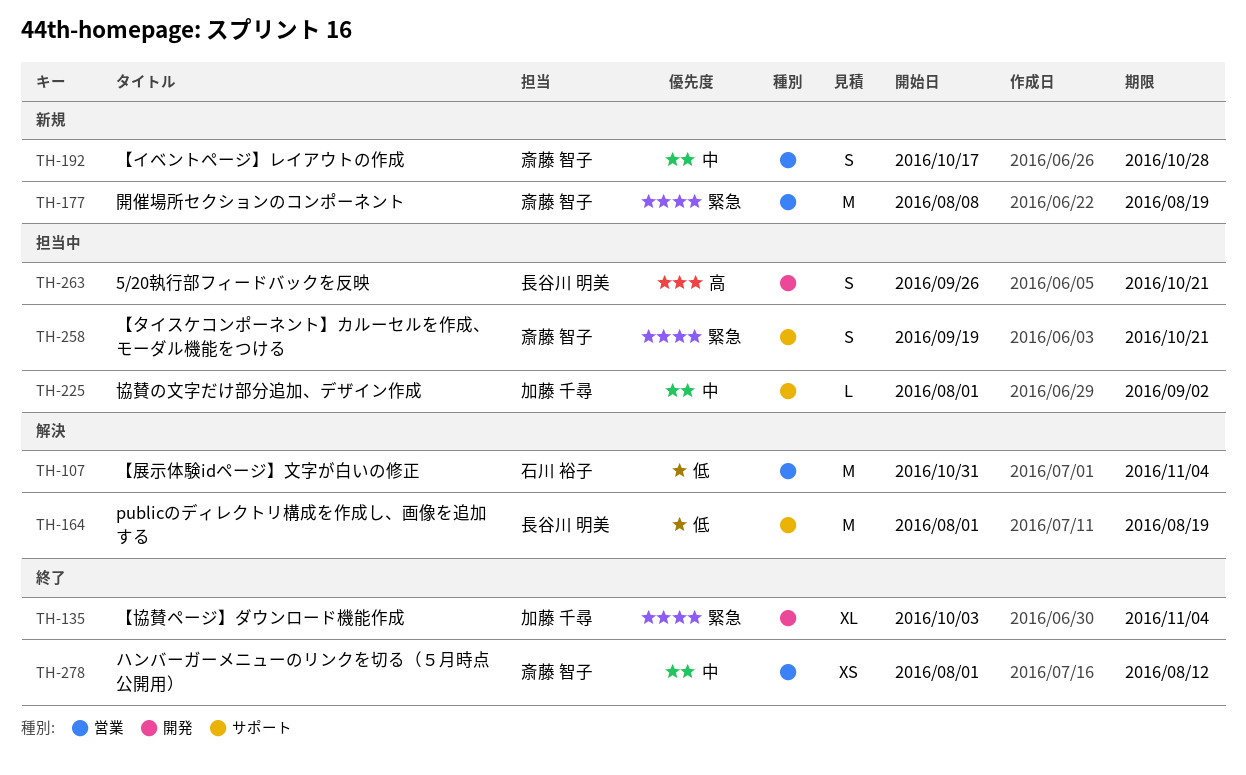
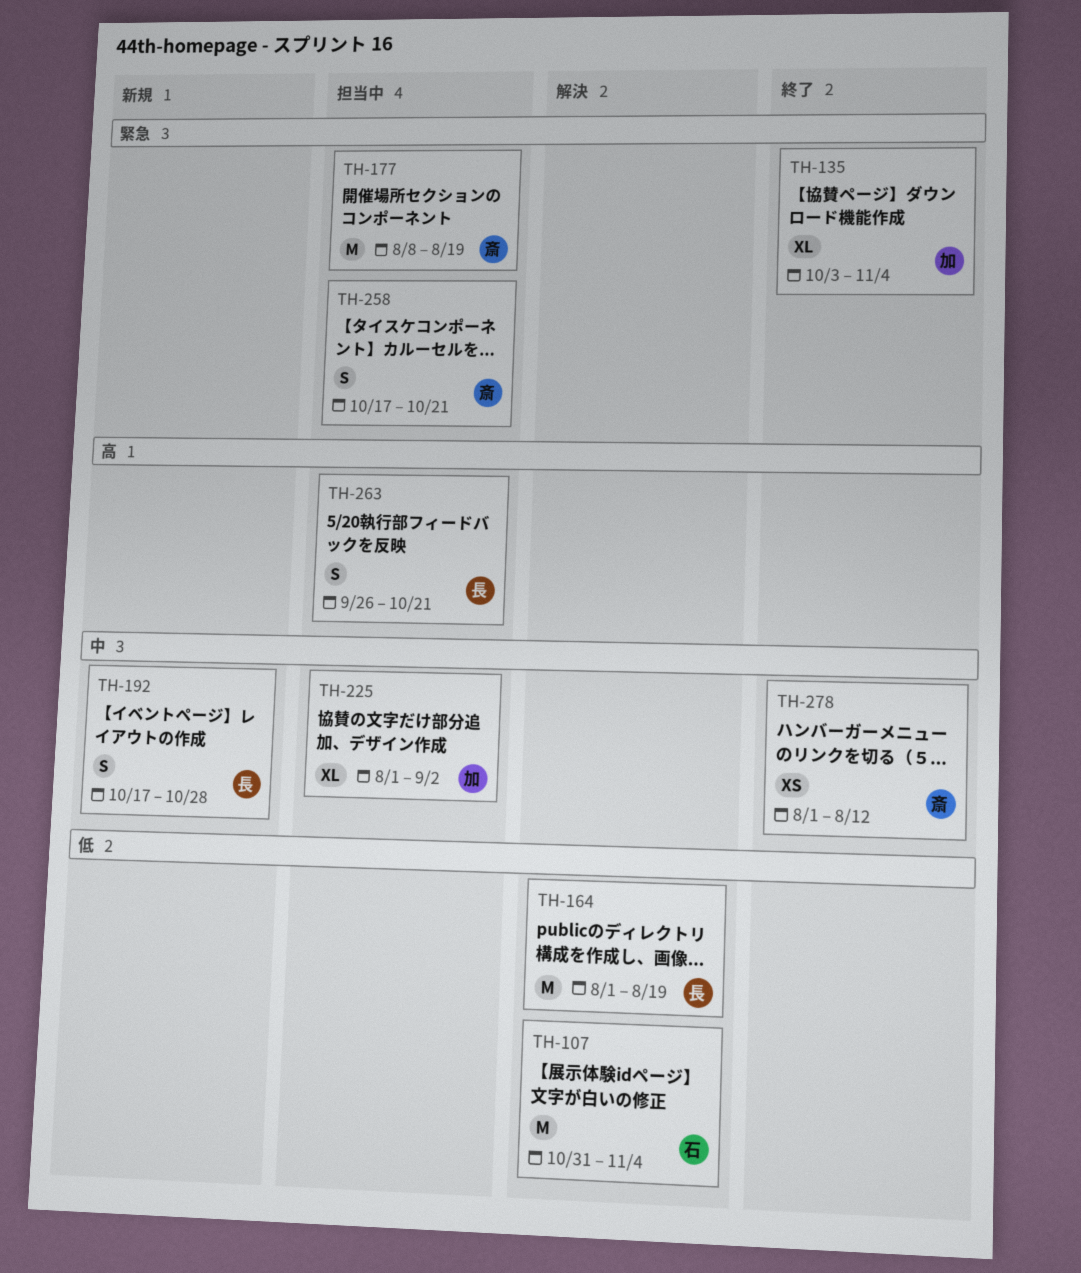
TH-177, status: 新規 -> 担当中
TH-192, owner: 斎藤 智子 -> 長谷川 明美
TH-225, estimate: L -> XL
TH-258, start: Sep 19 -> Oct 17

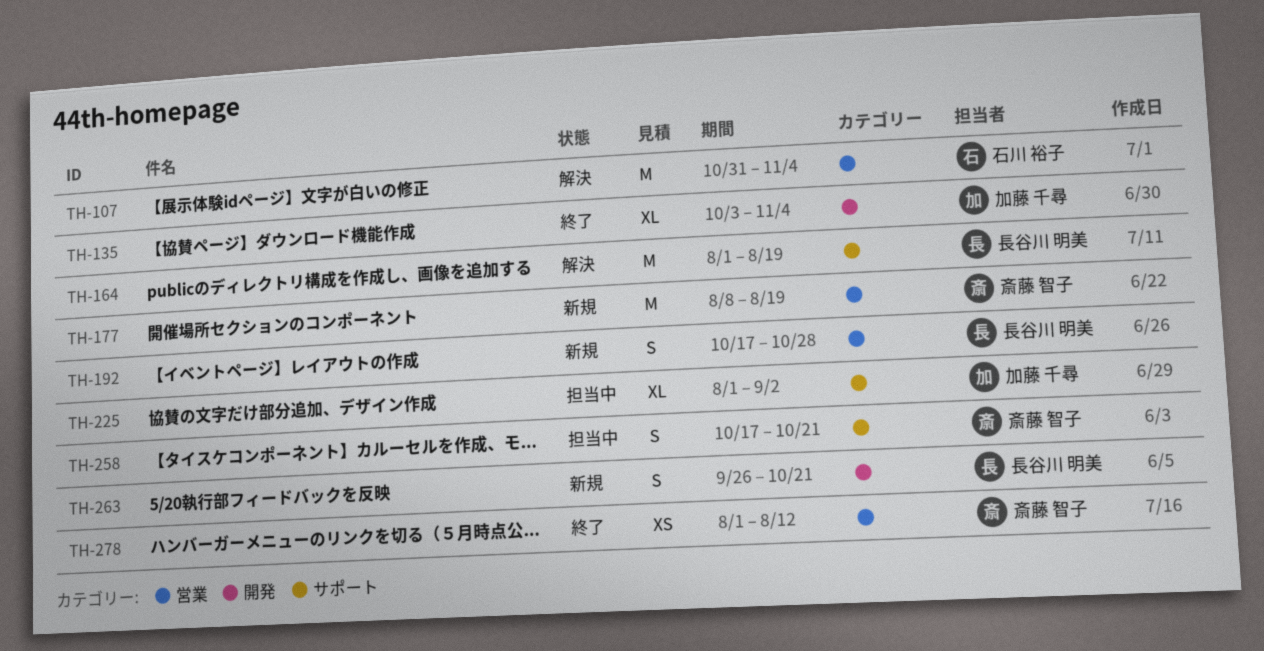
TH-177, status: 担当中 -> 新規
TH-263, status: 担当中 -> 新規

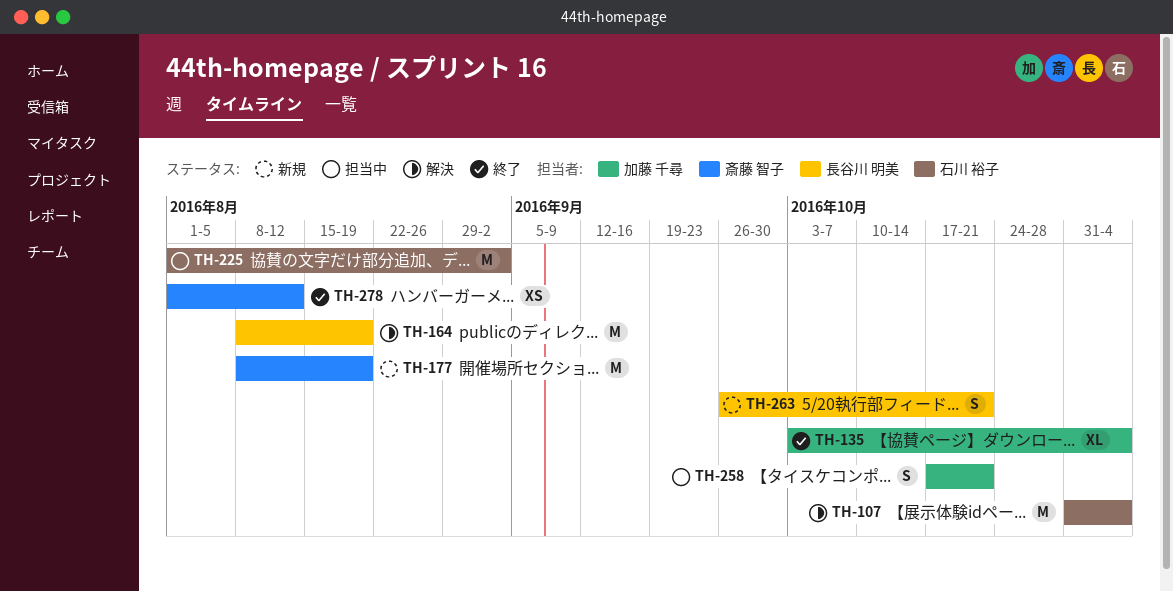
TH-164, start: Aug 1 -> Aug 8
TH-192: present -> none
TH-225, owner: 加藤 千尋 -> 石川 裕子
TH-225, estimate: XL -> M
TH-258, owner: 斎藤 智子 -> 加藤 千尋

